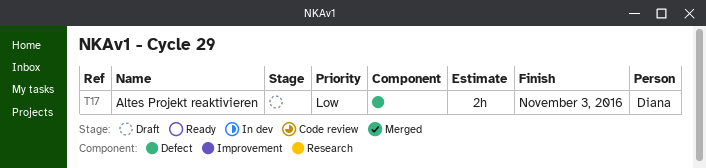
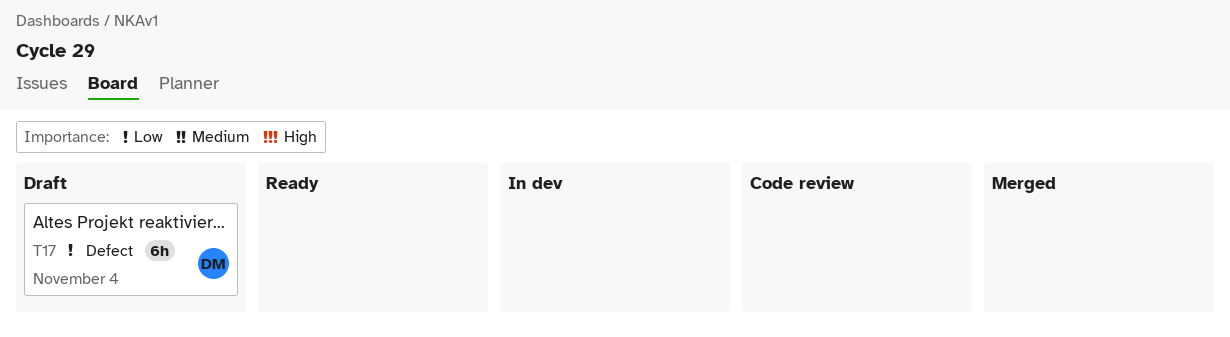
T17, estimate: 2h -> 6h
T17, due: Nov 3 -> Nov 4

